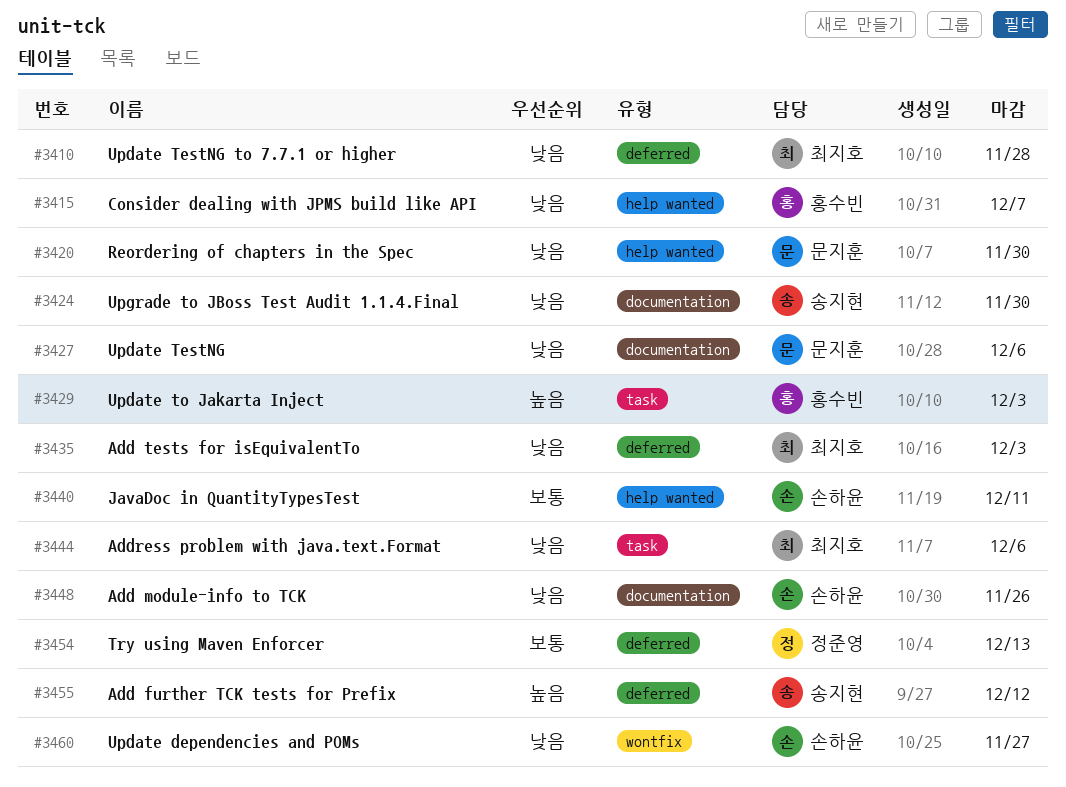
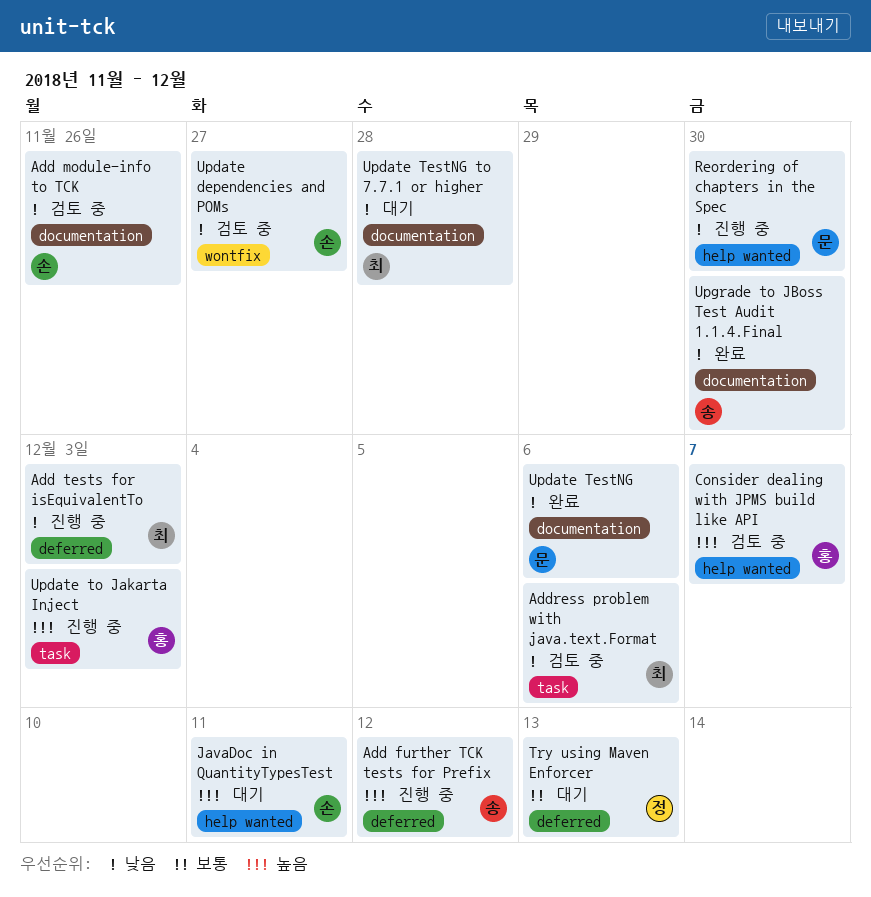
Consider dealing with JPMS build like API, priority: 낮음 -> 높음
JavaDoc in QuantityTypesTest, priority: 보통 -> 높음
Update TestNG to 7.7.1 or higher, label: deferred -> documentation

